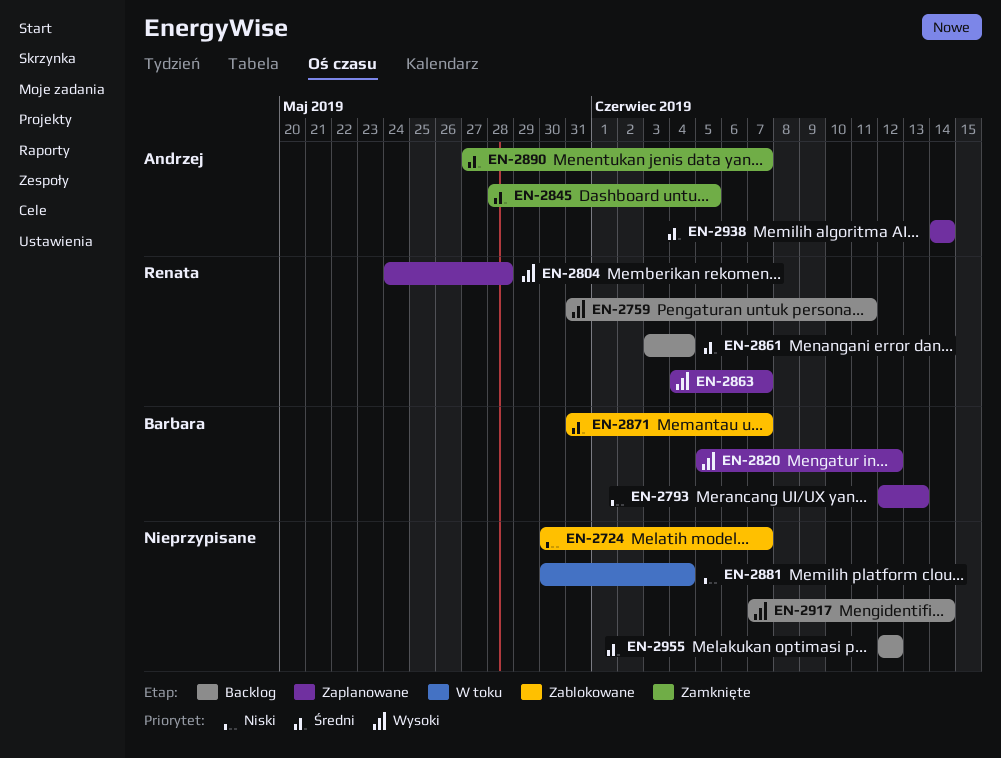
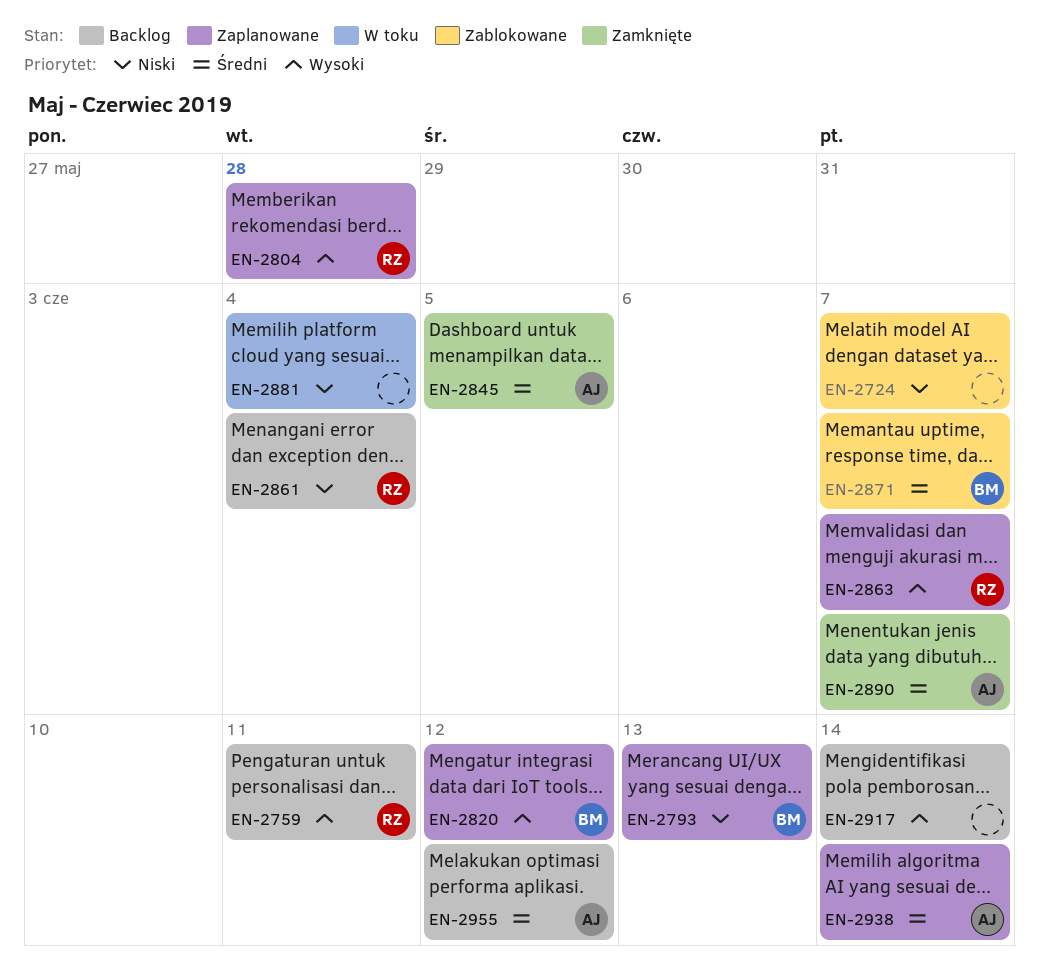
EN-2861, priority: Średni -> Niski
EN-2955, owner: none -> Andrzej

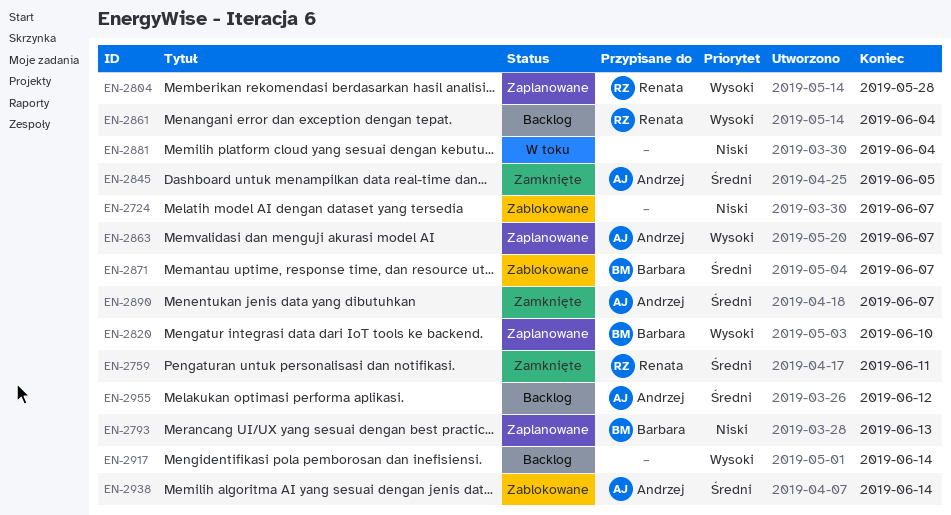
EN-2759, status: Backlog -> Zamknięte
EN-2759, priority: Wysoki -> Średni
EN-2820, due: Jun 12 -> Jun 10
EN-2861, priority: Niski -> Wysoki
EN-2863, owner: Renata -> Andrzej
EN-2938, status: Zaplanowane -> Zablokowane

